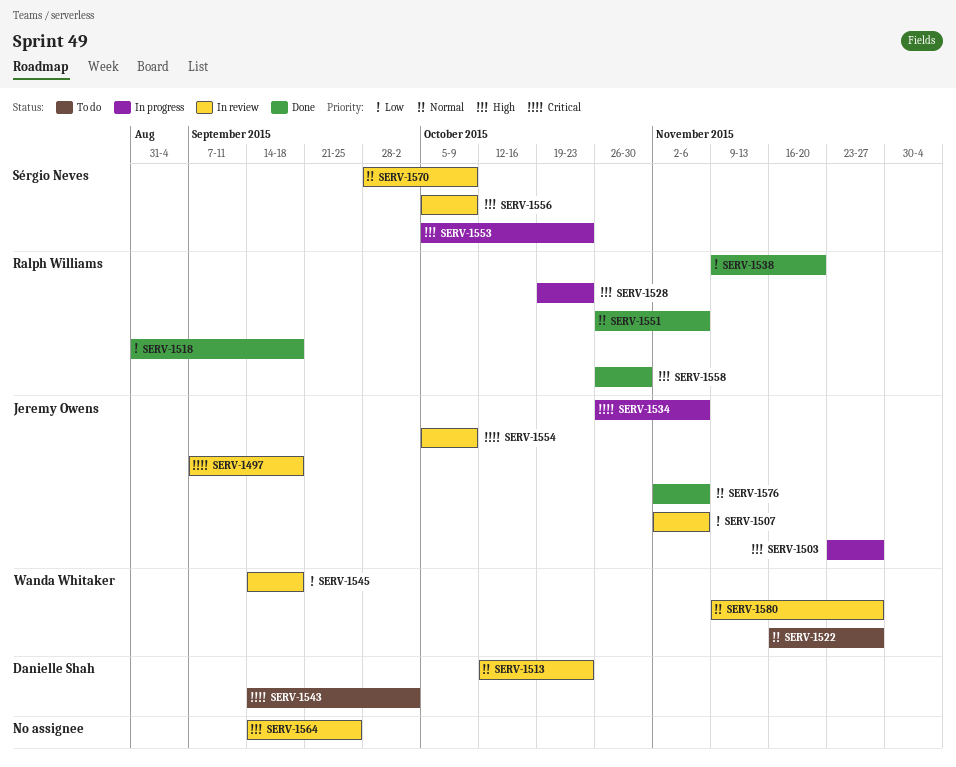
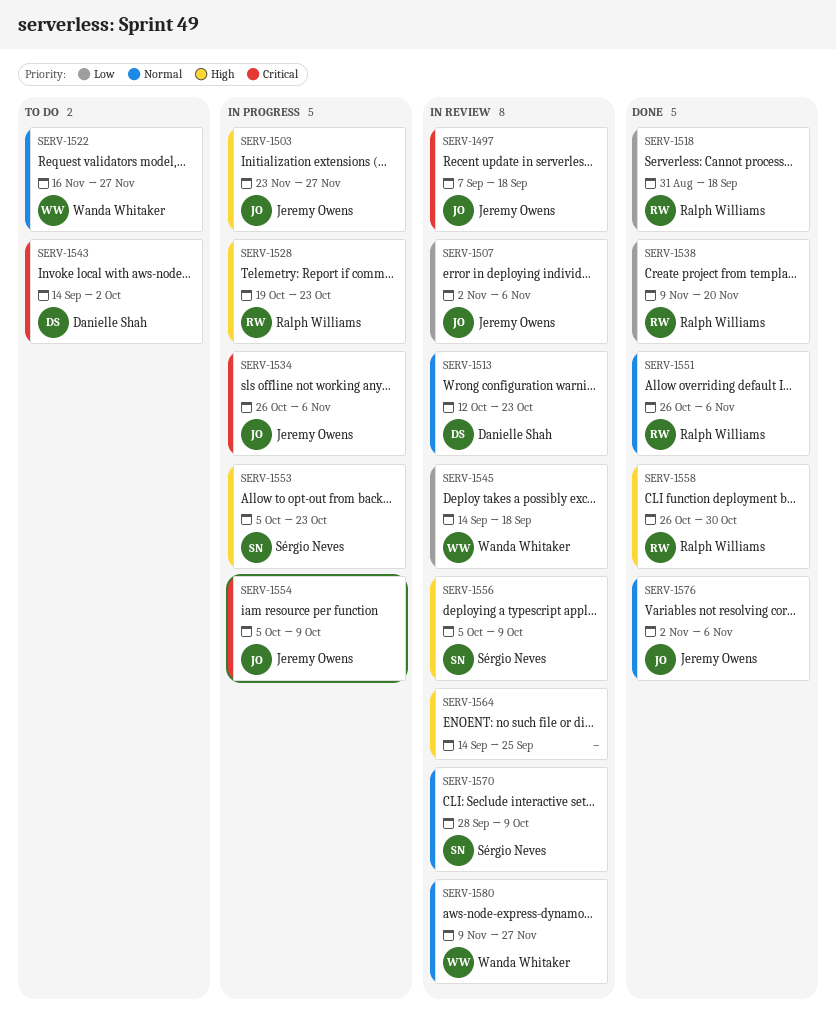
SERV-1554, status: In review -> In progress

